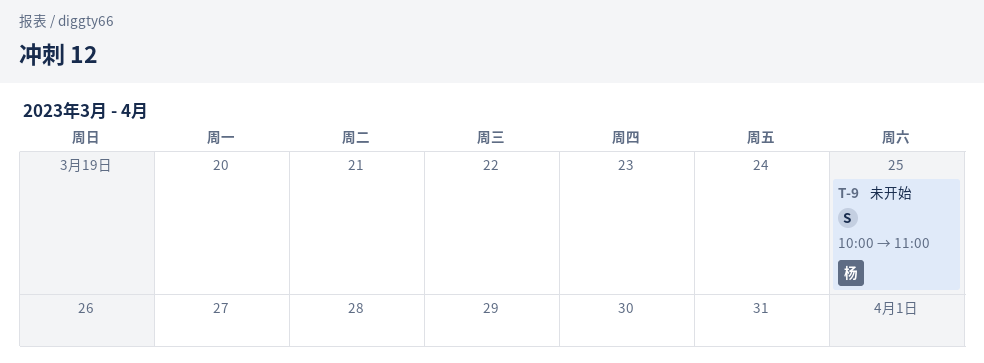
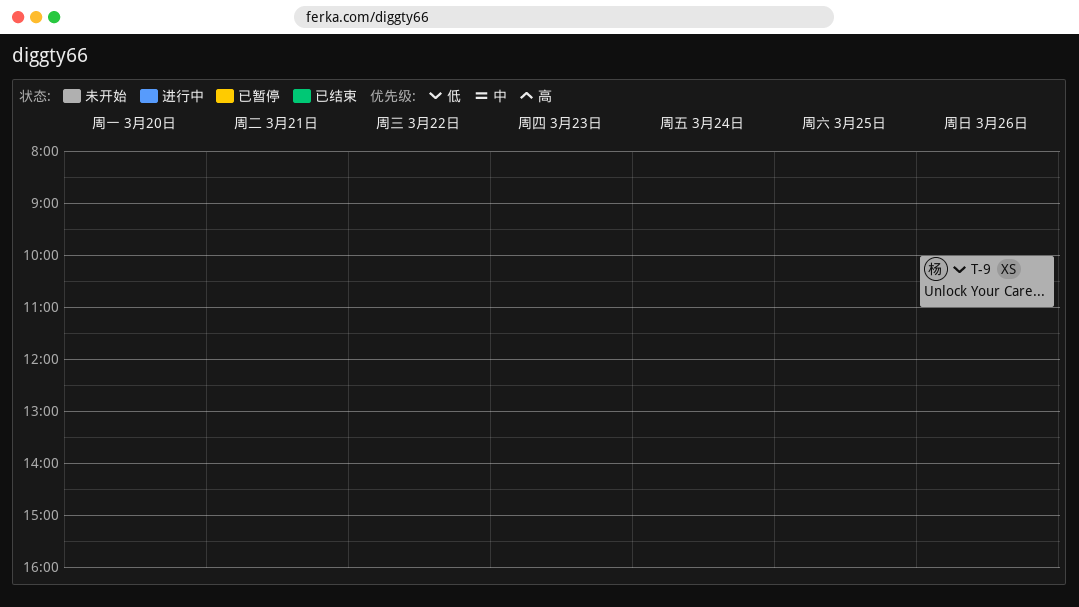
T-9, estimate: S -> XS
T-9, day: Mar 25 -> Mar 26

